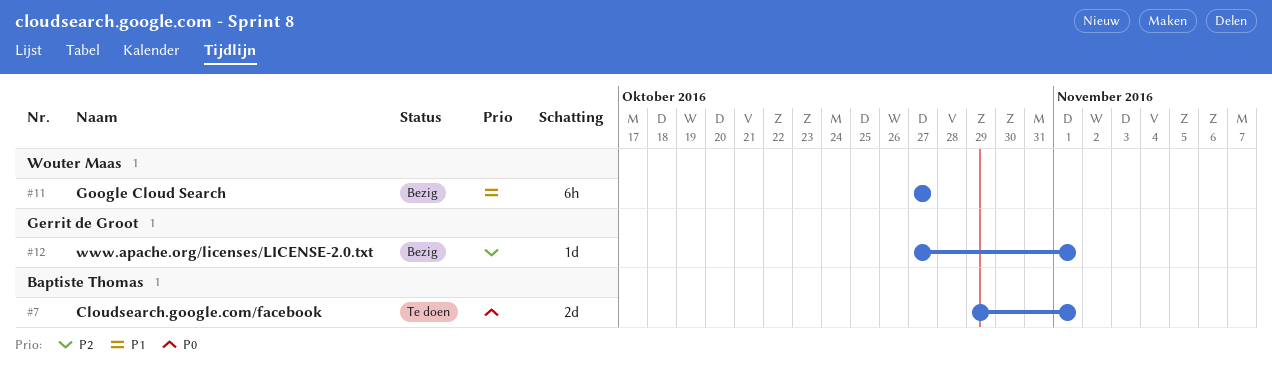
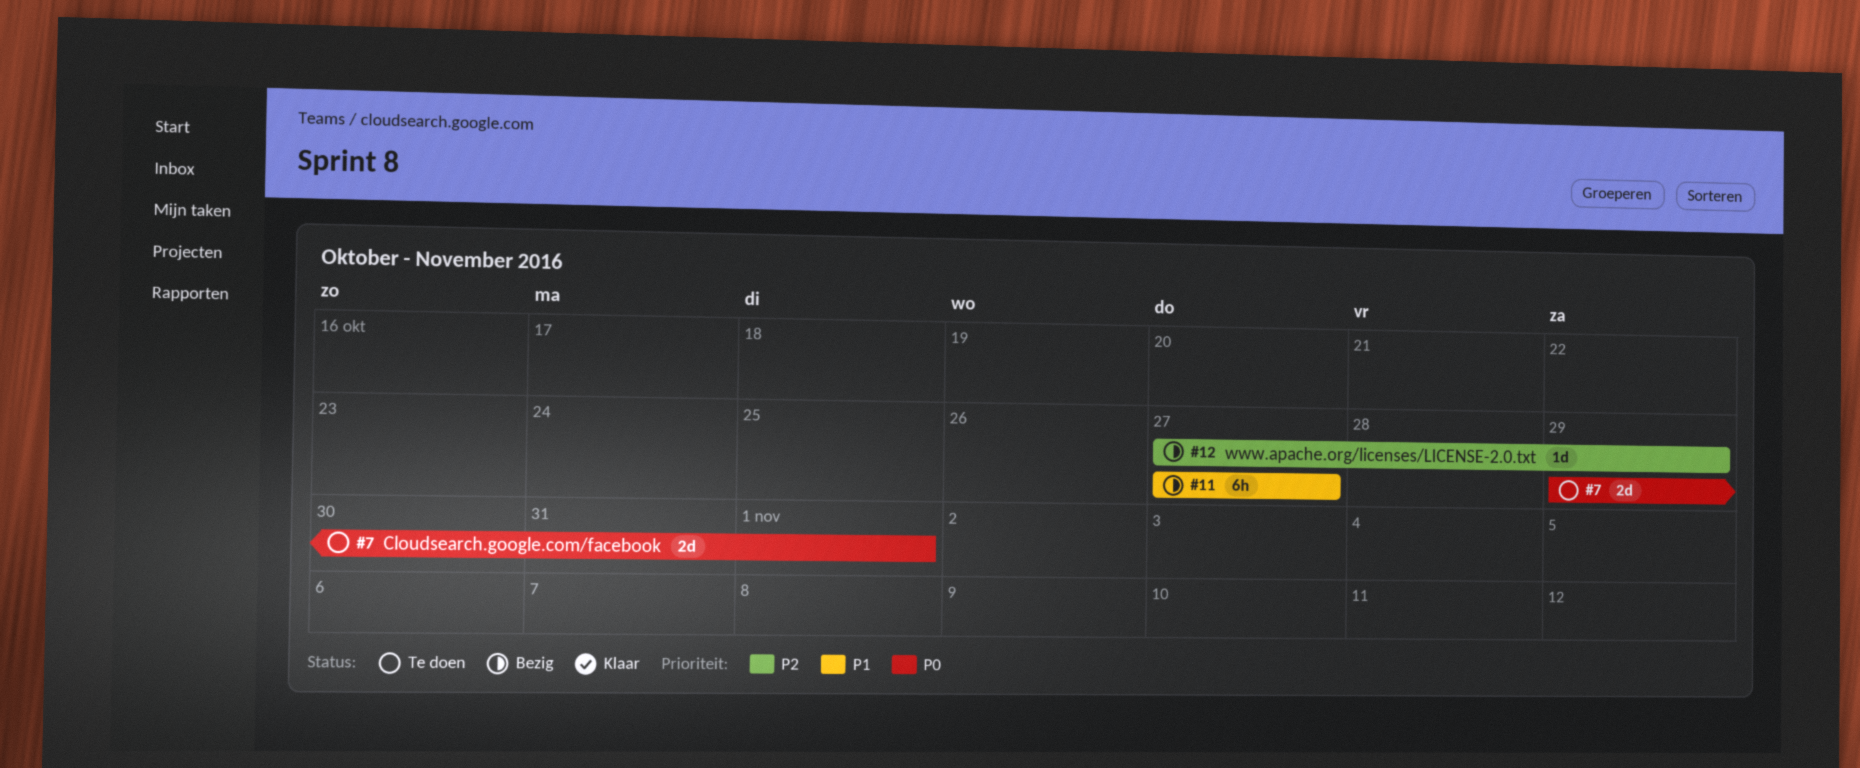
#12, due: Nov 1 -> Oct 29

